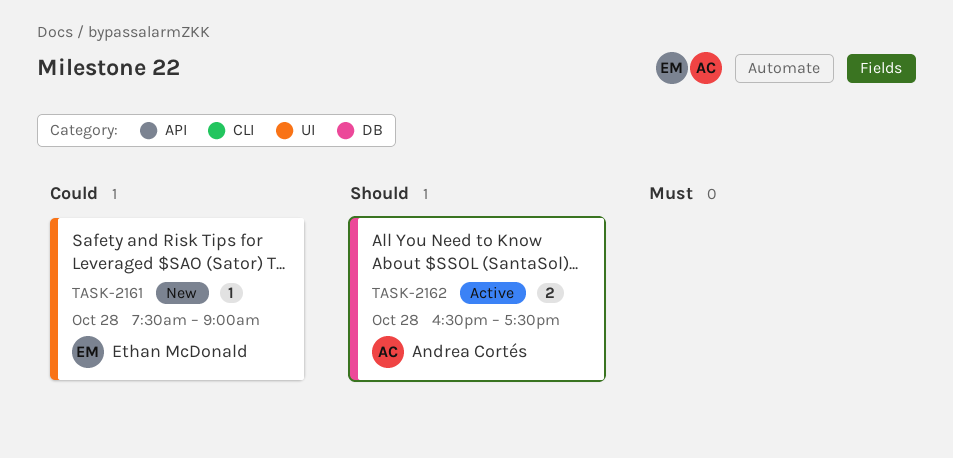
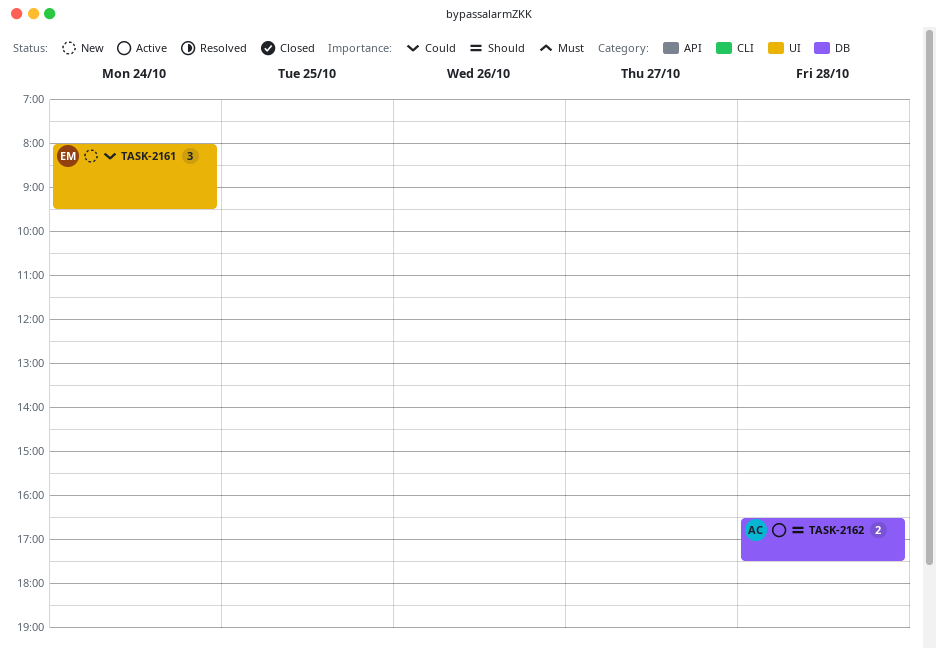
TASK-2161, estimate: 1 -> 3
TASK-2161, day: Oct 28 -> Oct 24
TASK-2161, begins: 07:30 -> 08:00
TASK-2161, ends: 09:00 -> 09:30

